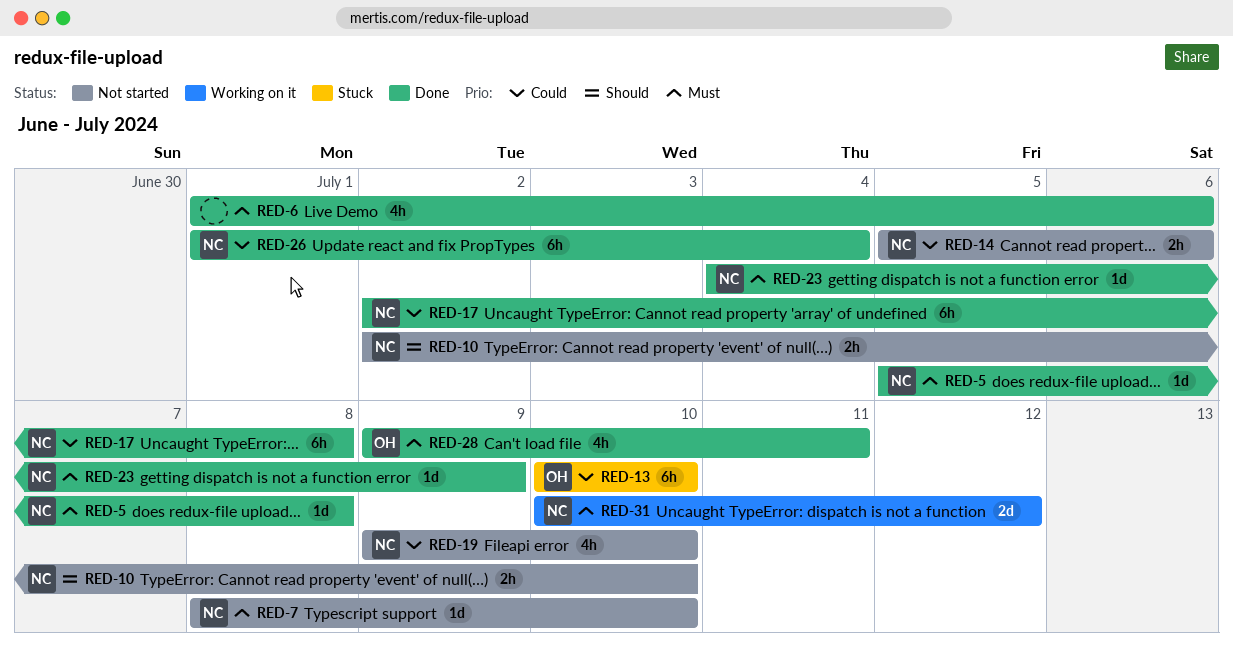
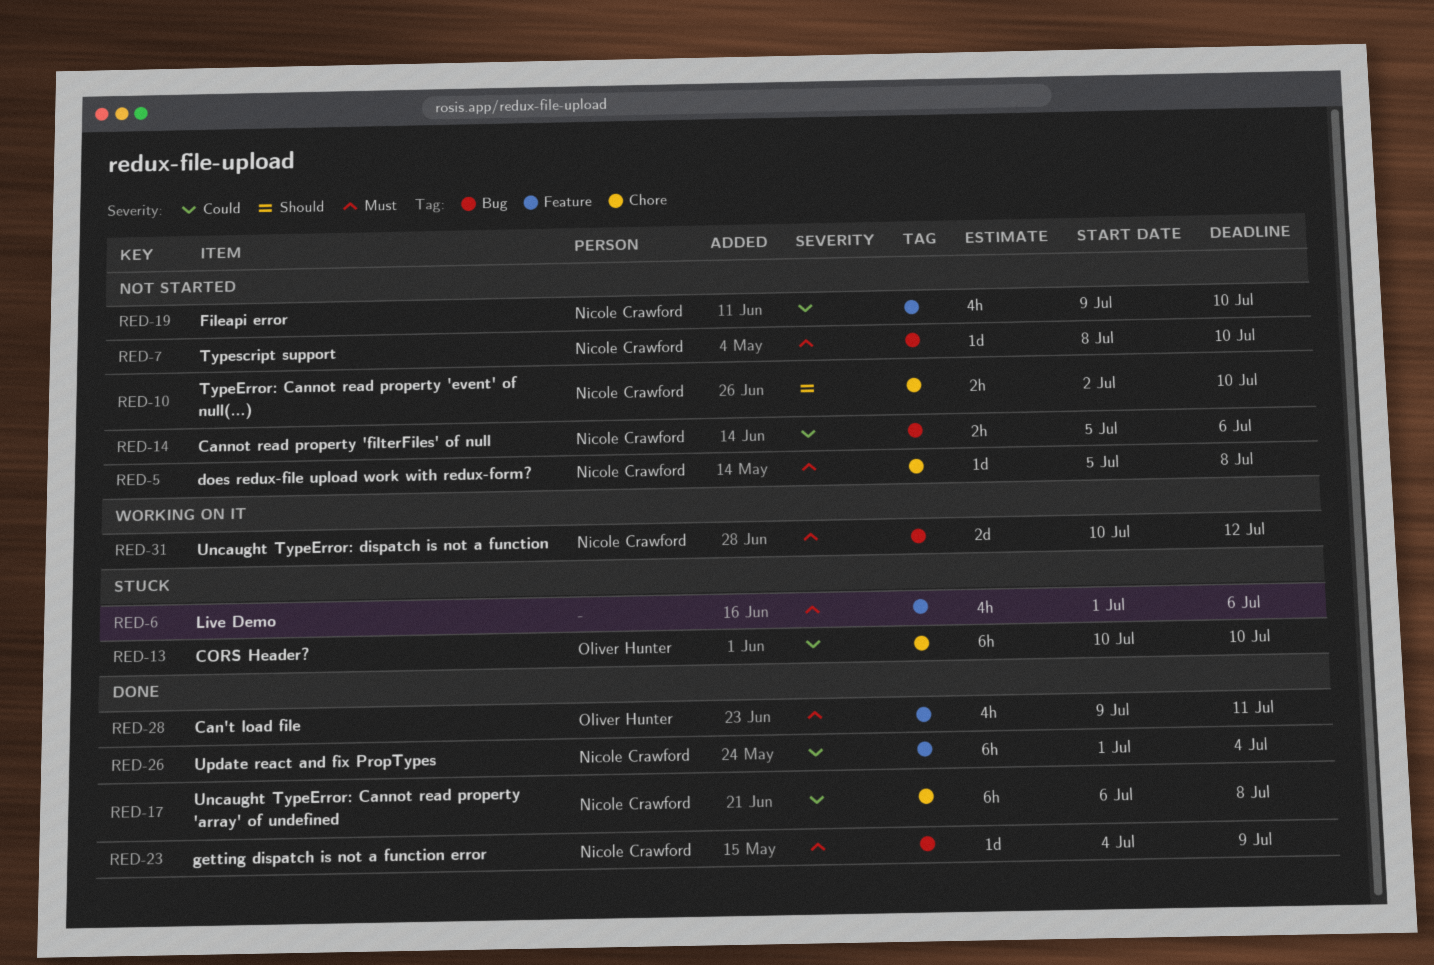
RED-5, status: Done -> Not started
RED-6, status: Done -> Stuck
RED-17, start: Jul 2 -> Jul 6

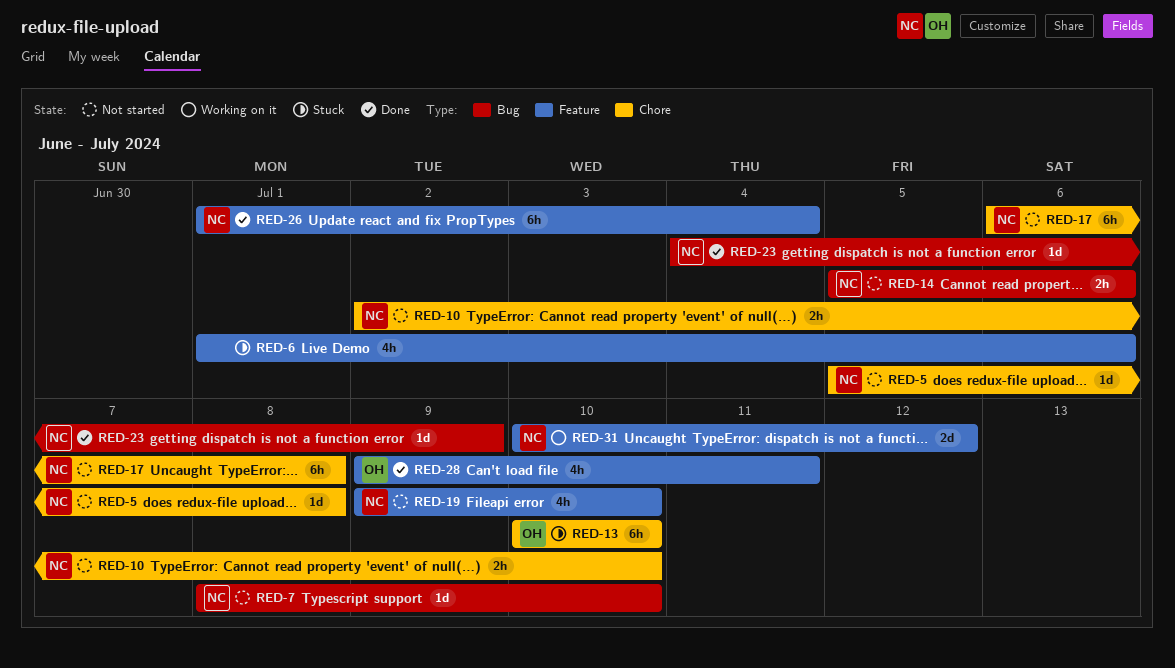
RED-17, status: Done -> Not started
RED-31, label: Bug -> Feature

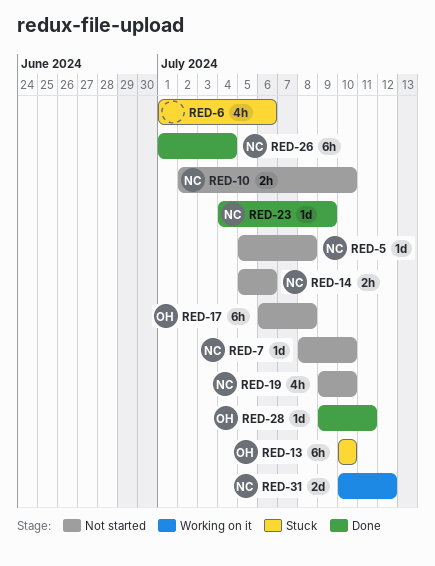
RED-17, owner: NC -> OH
RED-28, estimate: 4h -> 1d

